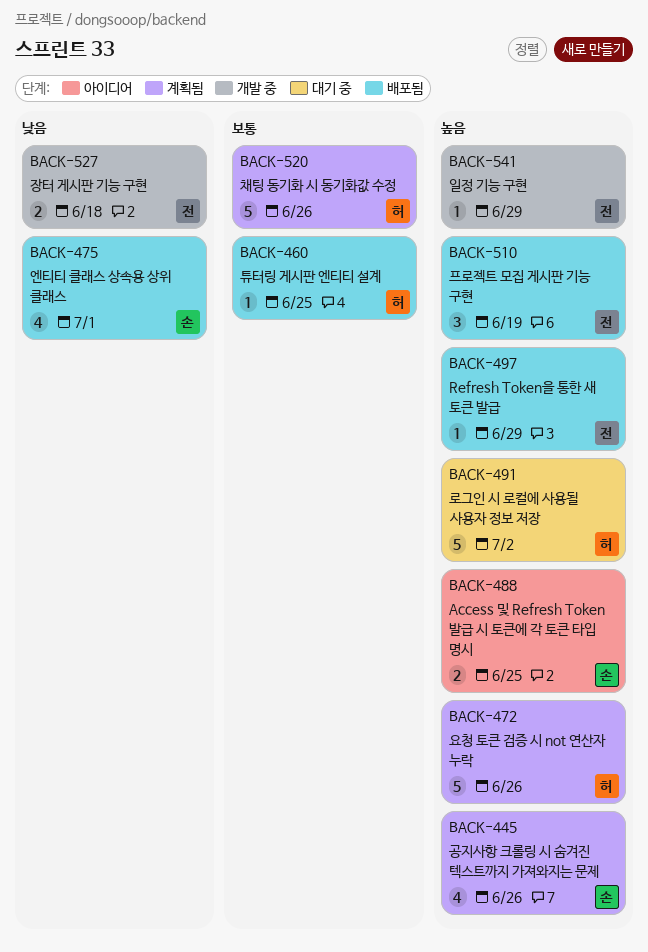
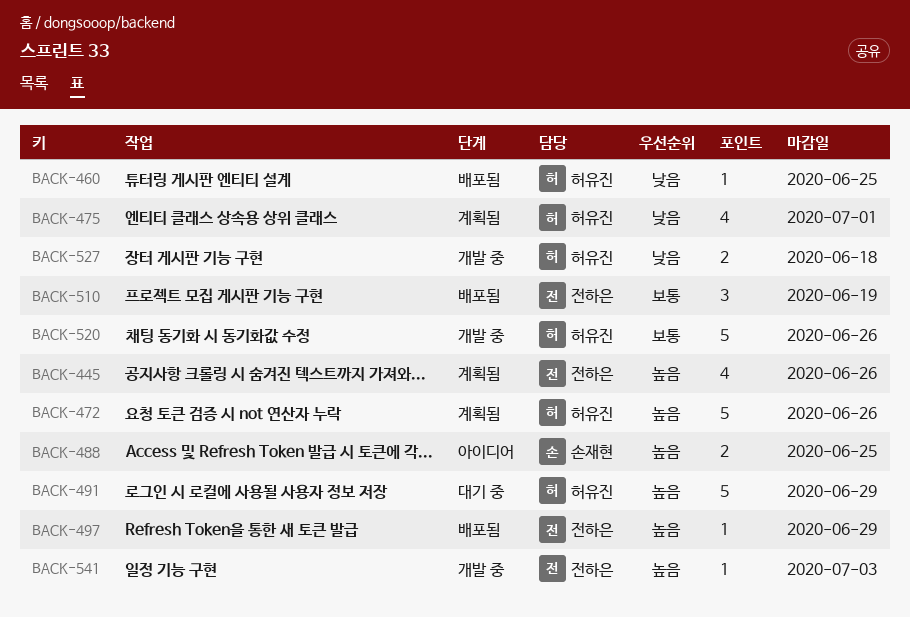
BACK-445, owner: 손재현 -> 전하은
BACK-460, priority: 보통 -> 낮음
BACK-475, status: 배포됨 -> 계획됨
BACK-475, owner: 손재현 -> 허유진
BACK-491, due: Jul 2 -> Jun 29
BACK-510, priority: 높음 -> 보통
BACK-520, status: 계획됨 -> 개발 중
BACK-527, owner: 전하은 -> 허유진
BACK-541, due: Jun 29 -> Jul 3

